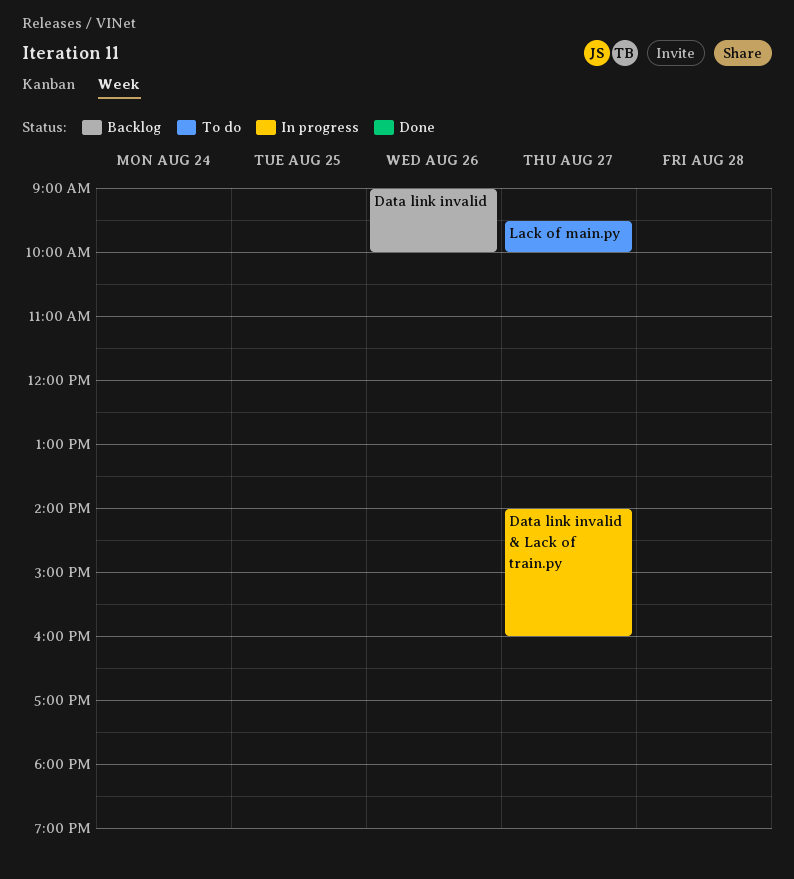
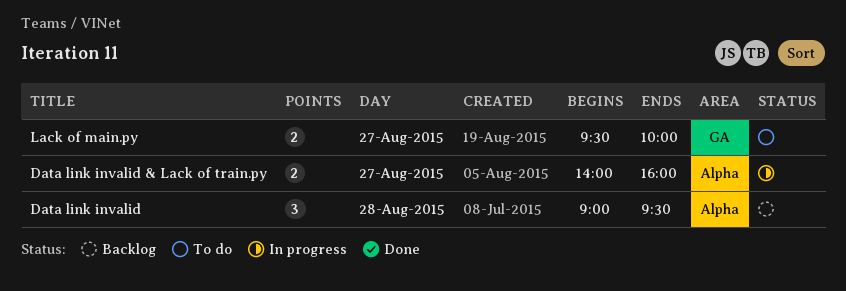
Data link invalid, day: Aug 26 -> Aug 28
Data link invalid, ends: 10:00 -> 09:30

